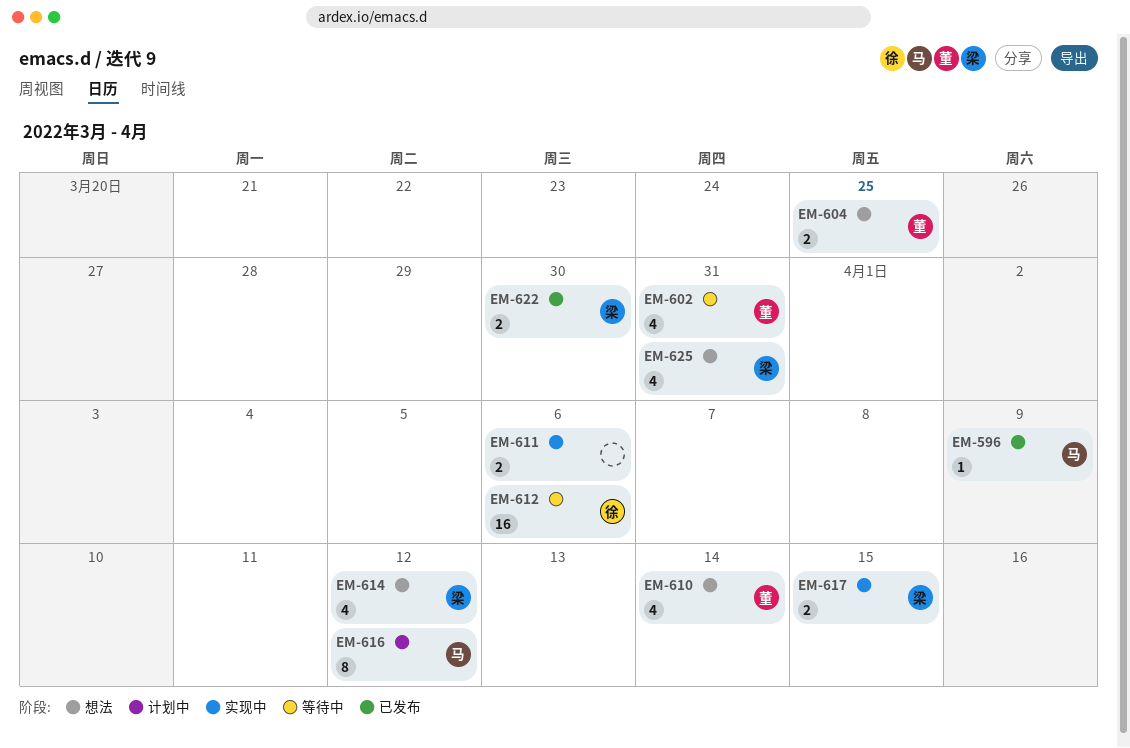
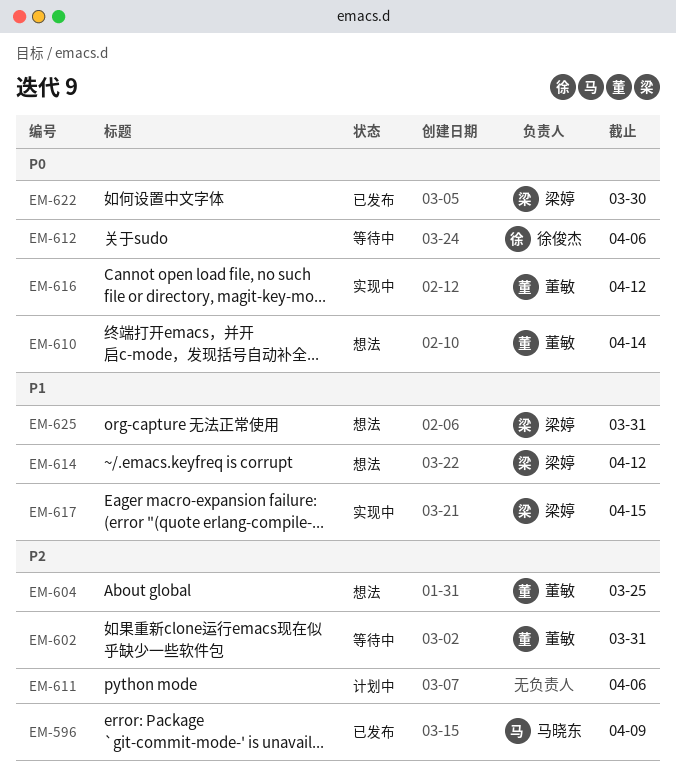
EM-611, status: 实现中 -> 计划中
EM-616, status: 计划中 -> 实现中
EM-616, owner: 马晓东 -> 董敏

